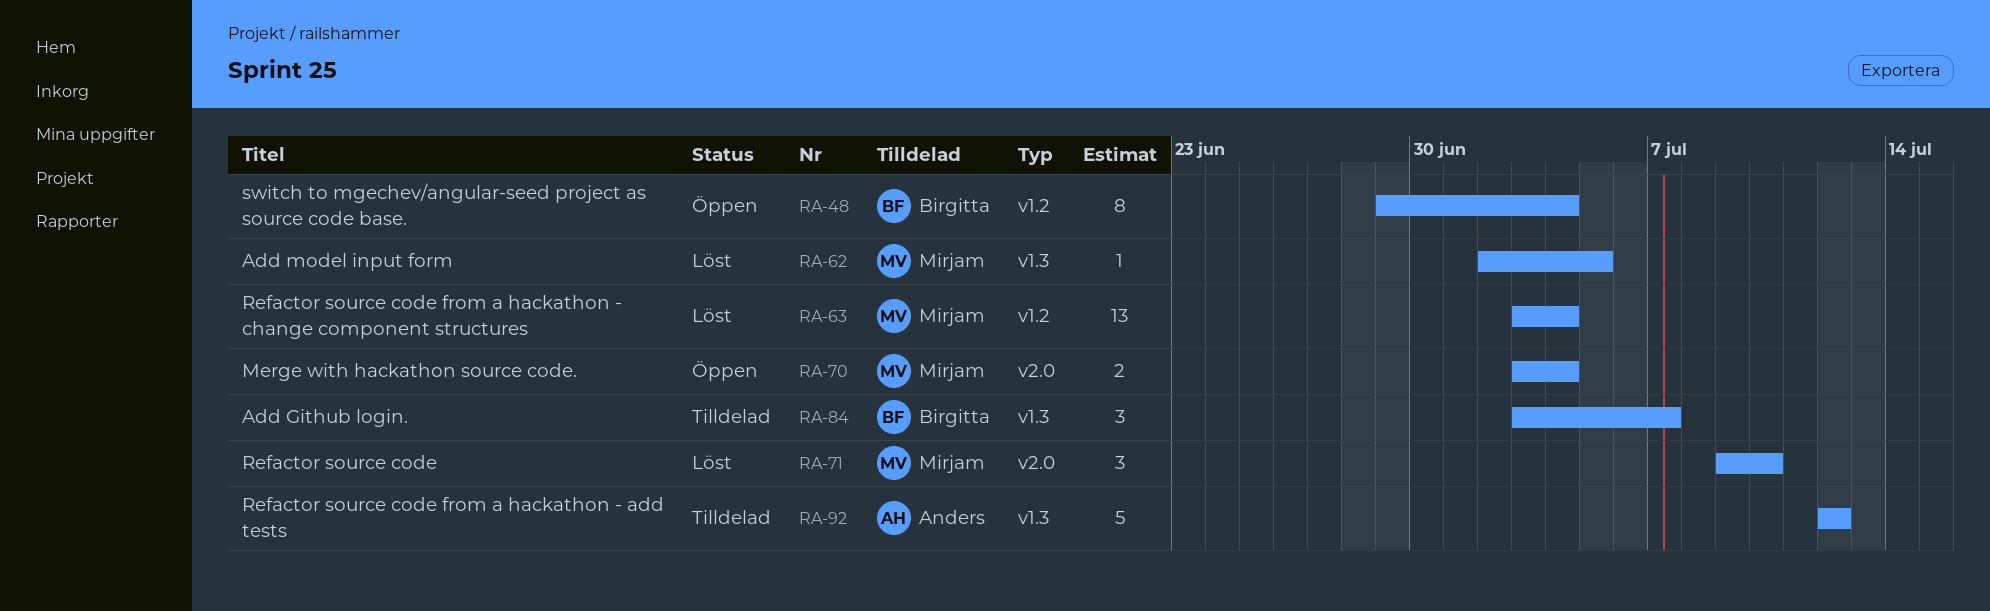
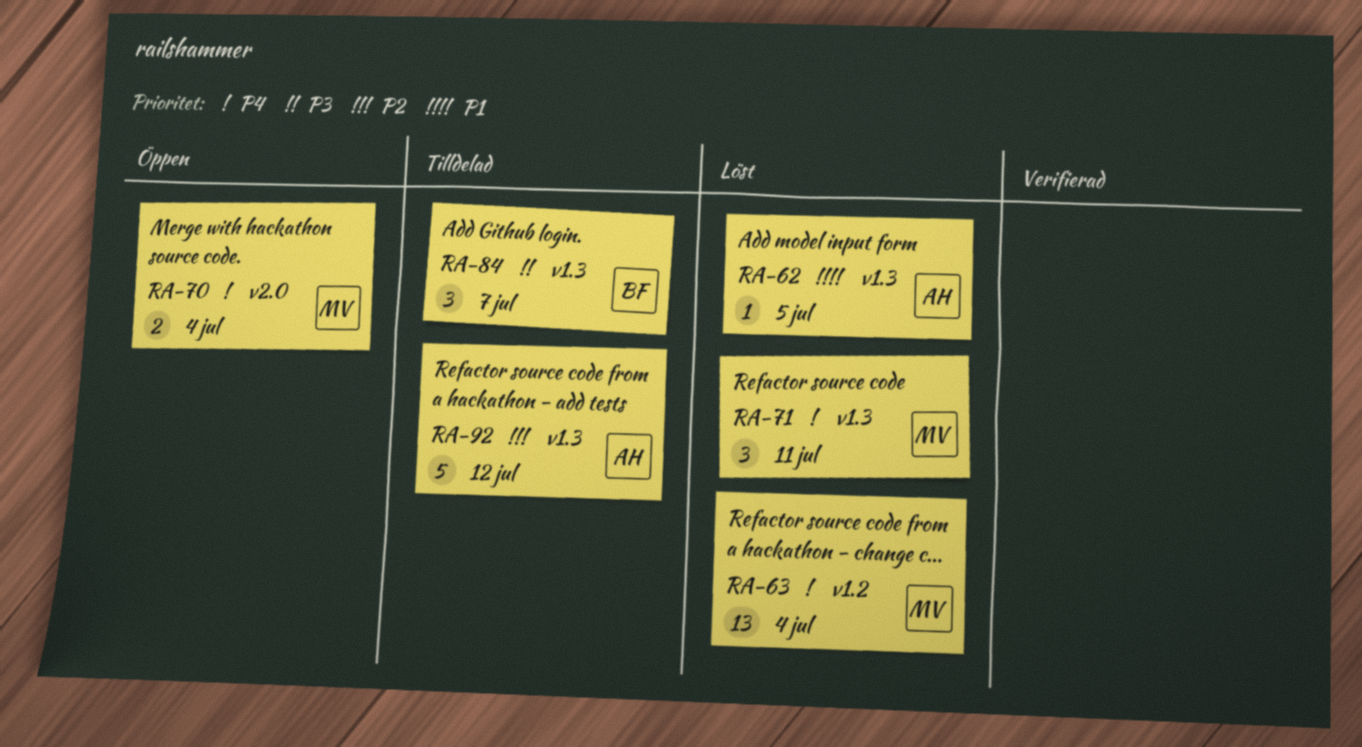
RA-48: present -> none
RA-62, owner: Mirjam -> Anders
RA-71, label: v2.0 -> v1.3
RA-71, due: Jul 10 -> Jul 11

